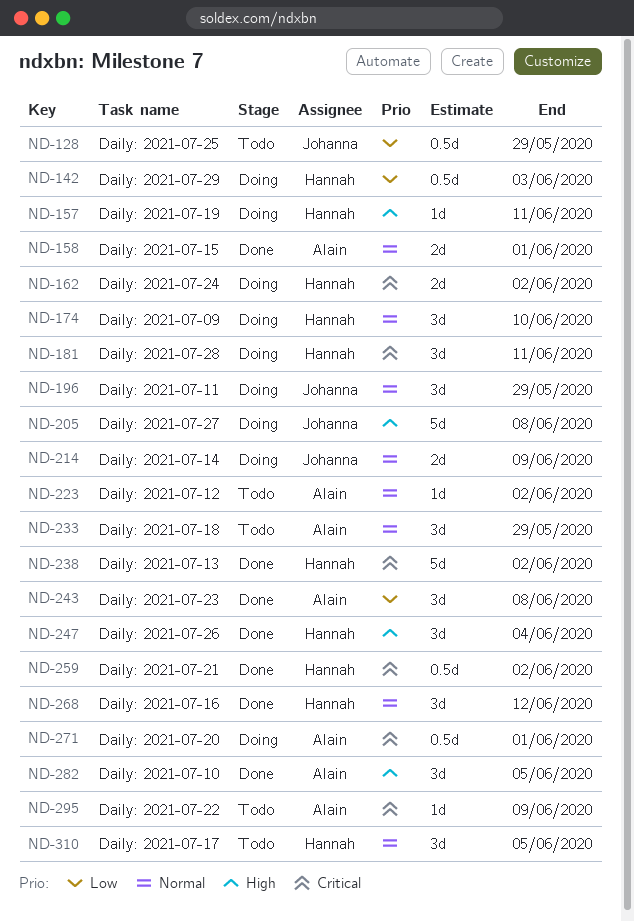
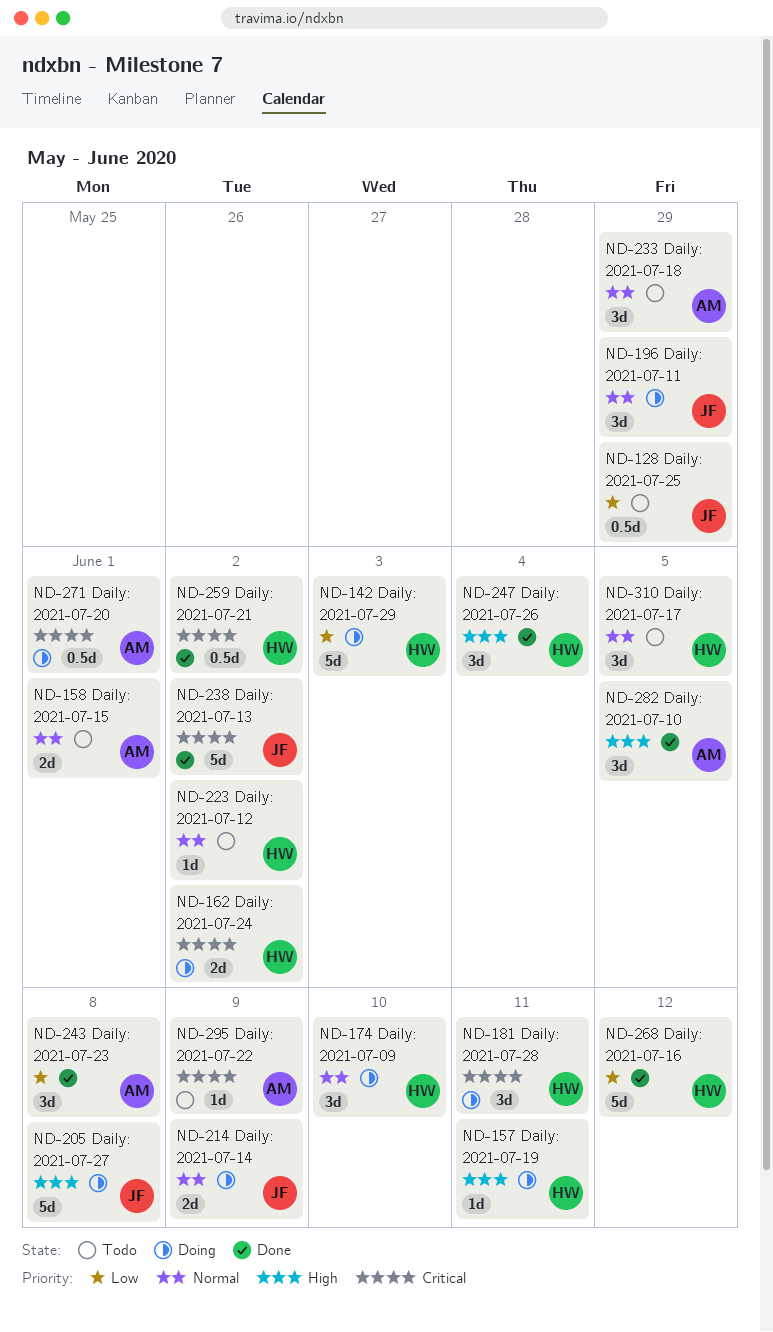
ND-142, estimate: 0.5d -> 5d
ND-158, status: Done -> Todo
ND-223, owner: Alain -> Hannah
ND-238, owner: Hannah -> Johanna
ND-268, priority: Normal -> Low
ND-268, estimate: 3d -> 5d

